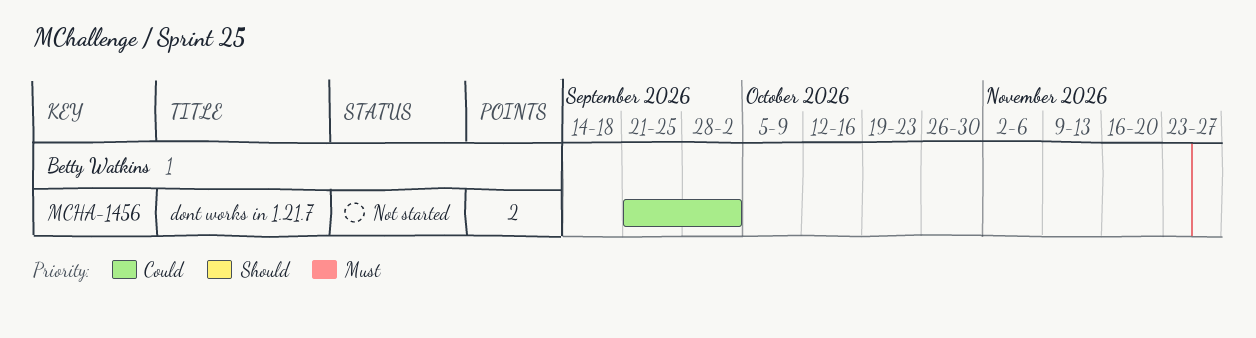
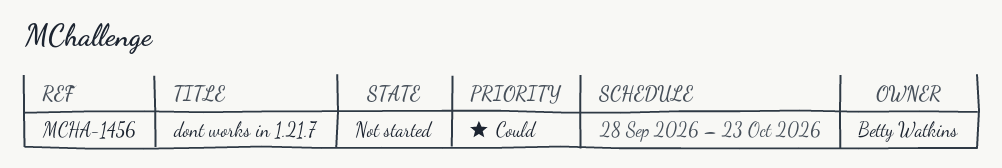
MCHA-1456, start: Sep 21 -> Sep 28
MCHA-1456, due: Oct 2 -> Oct 23

